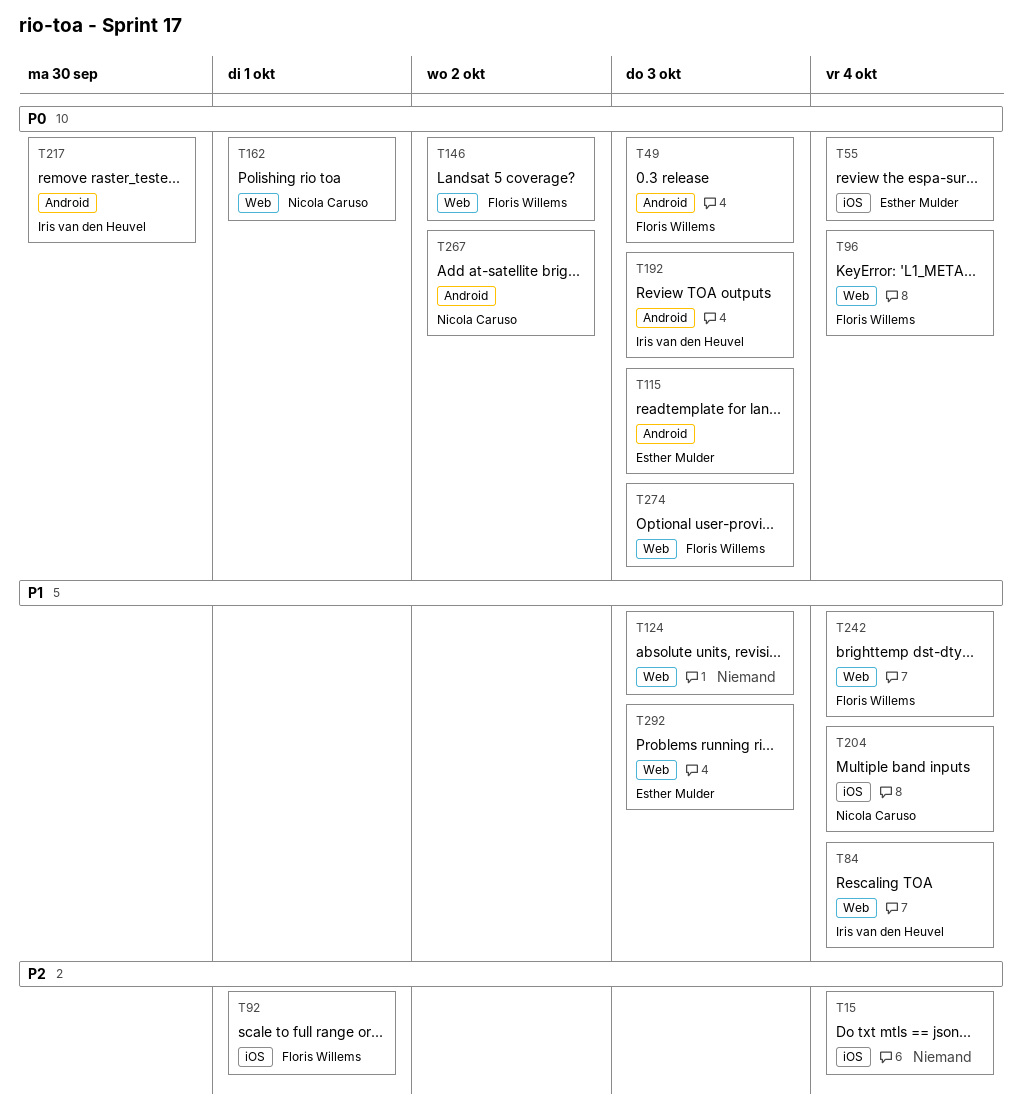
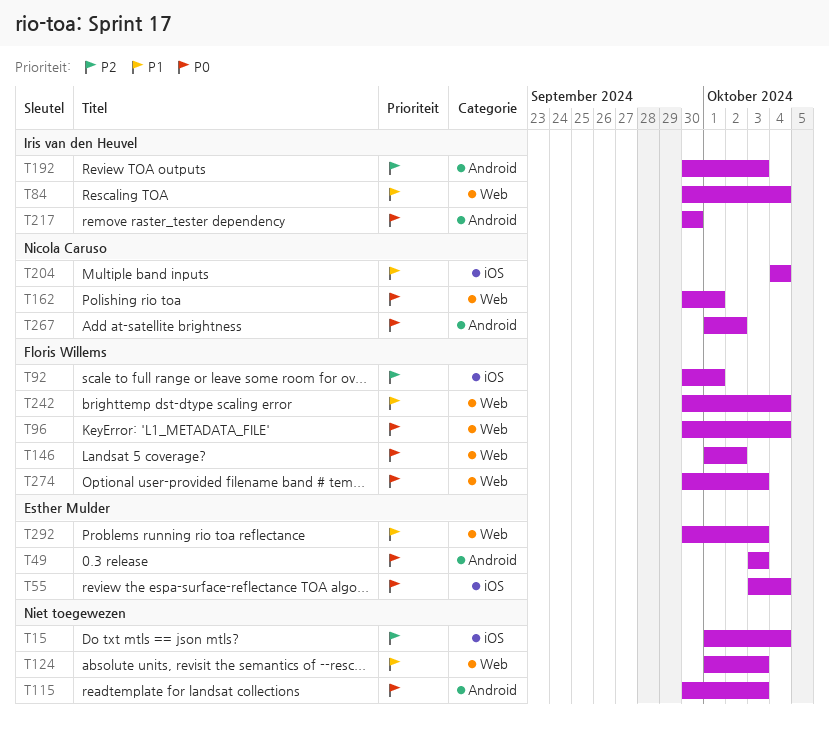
T49, owner: Floris Willems -> Esther Mulder
T115, owner: Esther Mulder -> none
T192, priority: P0 -> P2

